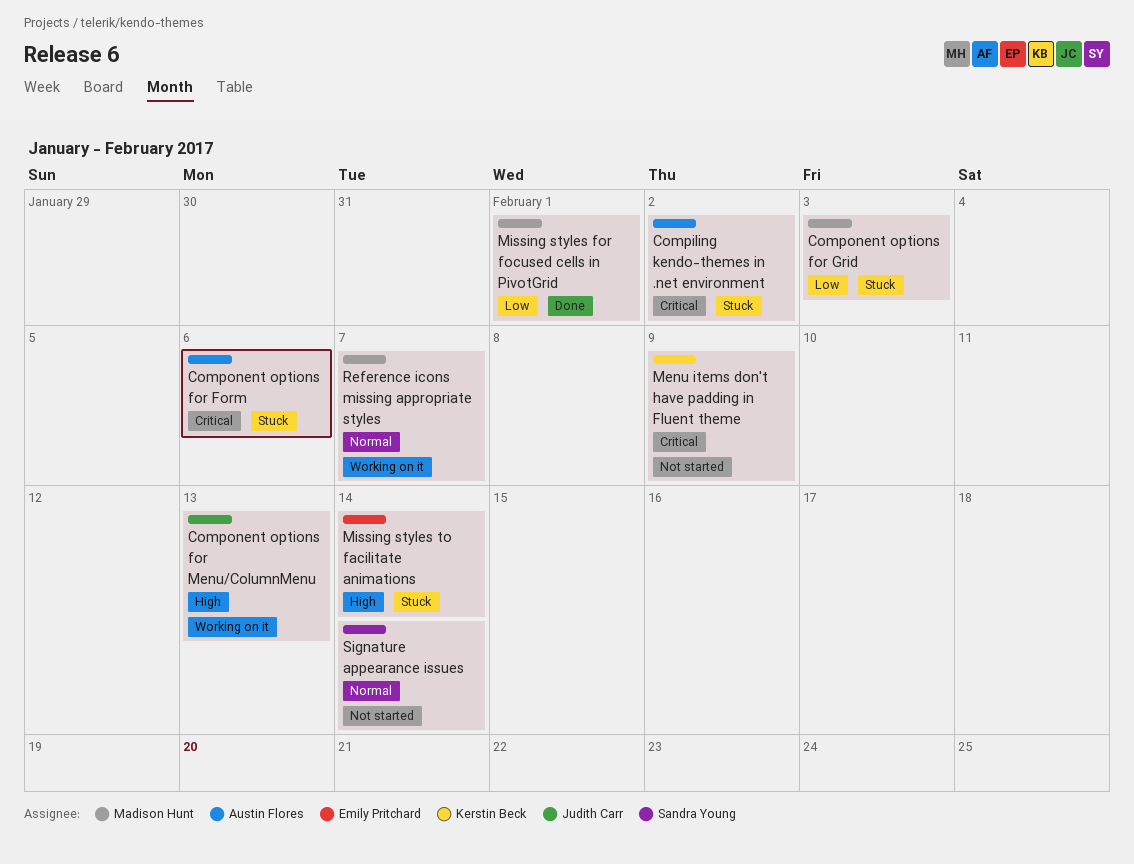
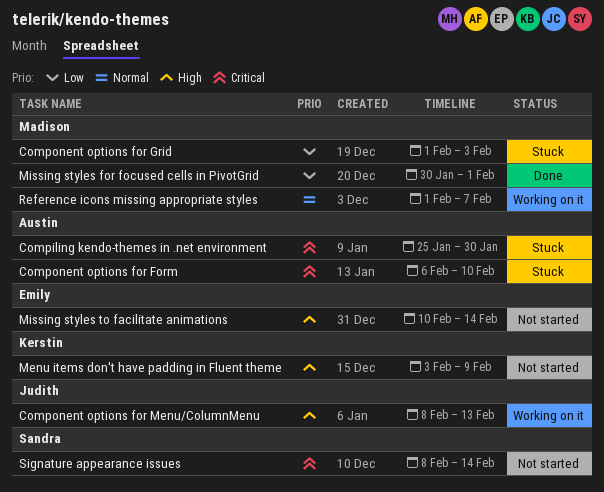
Compiling kendo-themes in .net environment, due: Feb 2 -> Jan 30
Component options for Form, due: Feb 6 -> Feb 10
Menu items don't have padding in Fluent theme, priority: Critical -> High
Missing styles to facilitate animations, status: Stuck -> Not started
Signature appearance issues, priority: Normal -> Critical

